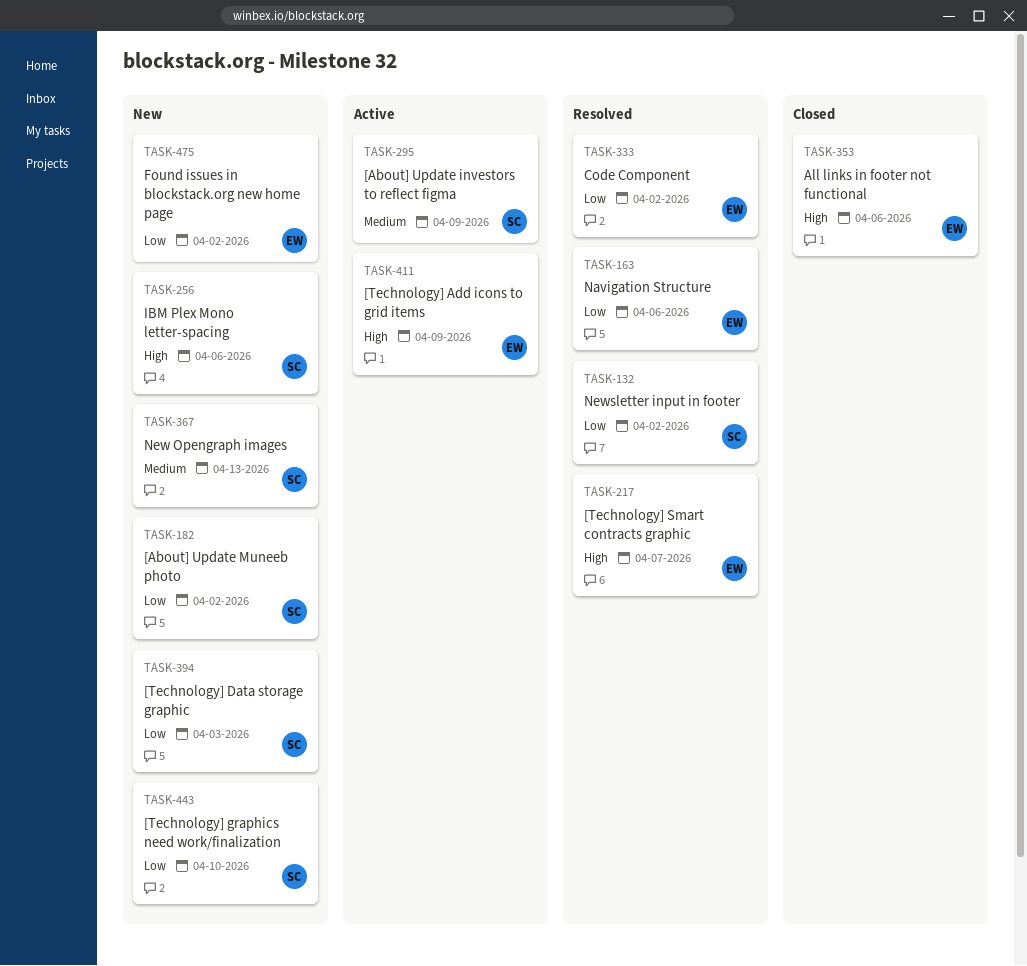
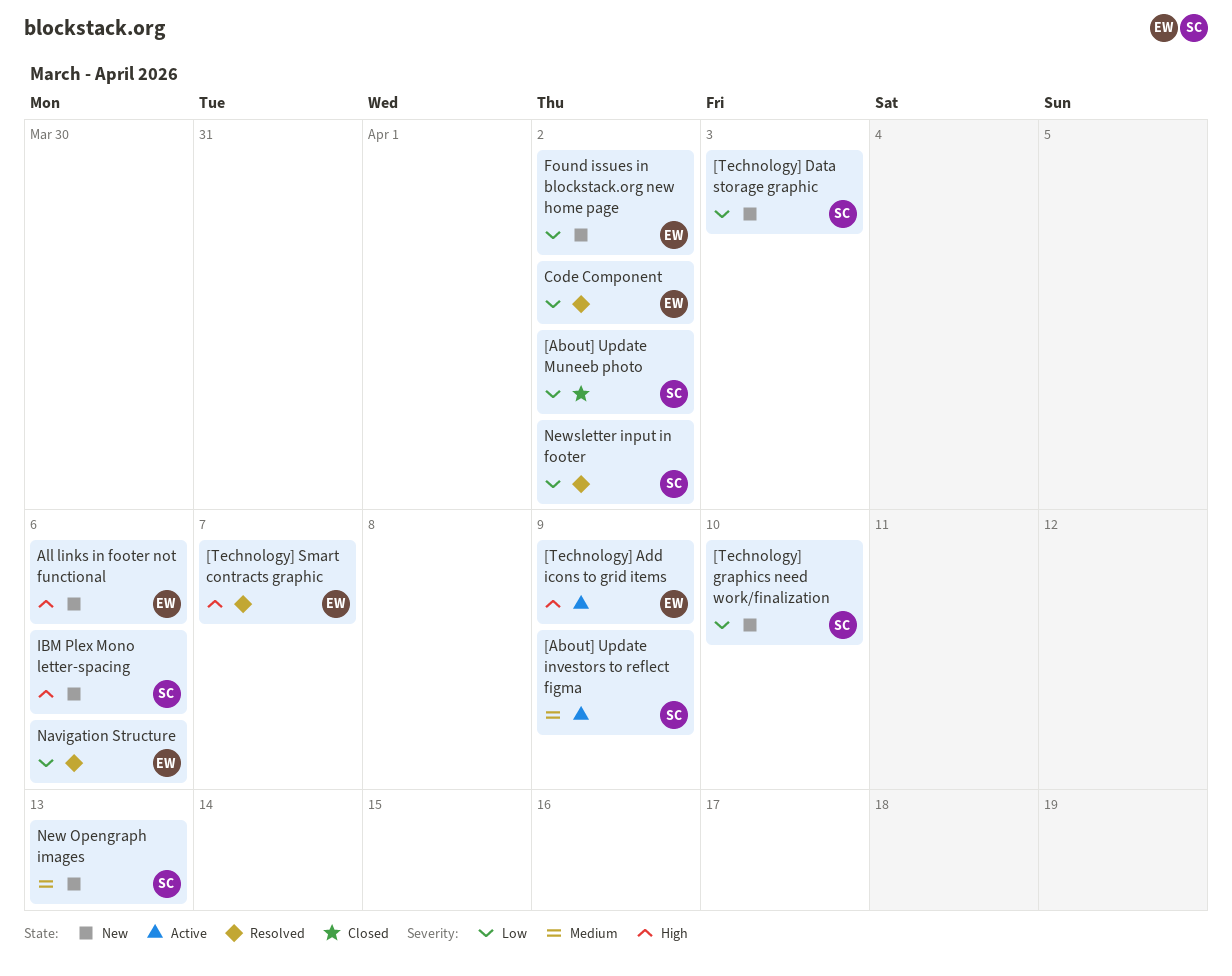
[About] Update Muneeb photo, status: New -> Closed
All links in footer not functional, status: Closed -> New

